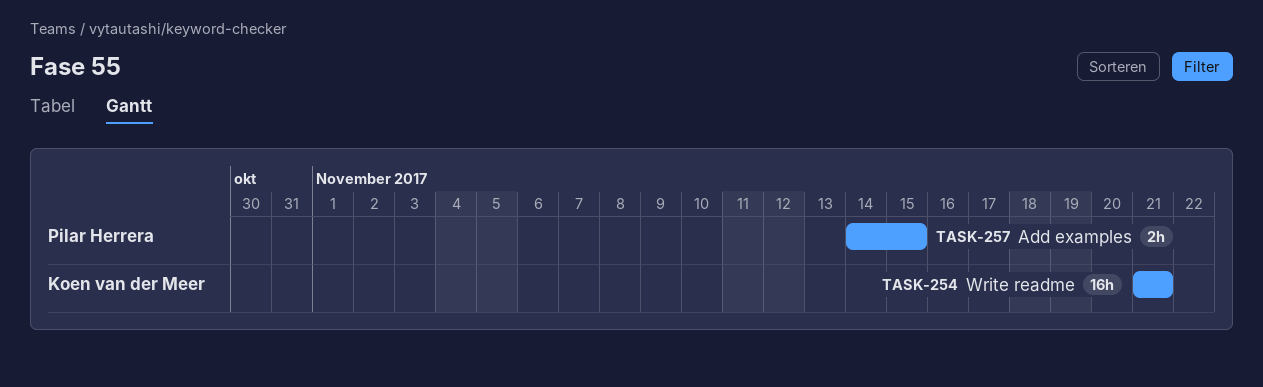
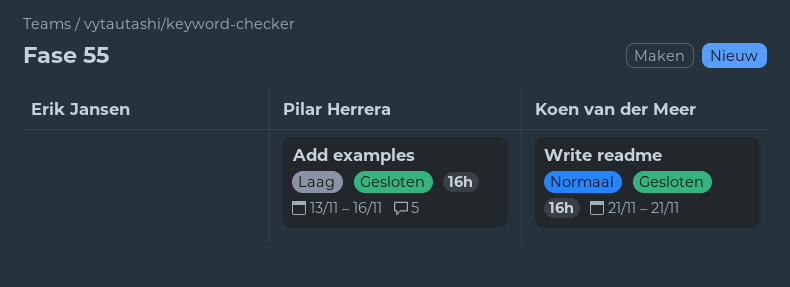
Add examples, estimate: 2h -> 16h
Add examples, start: Nov 14 -> Nov 13
Add examples, due: Nov 15 -> Nov 16

